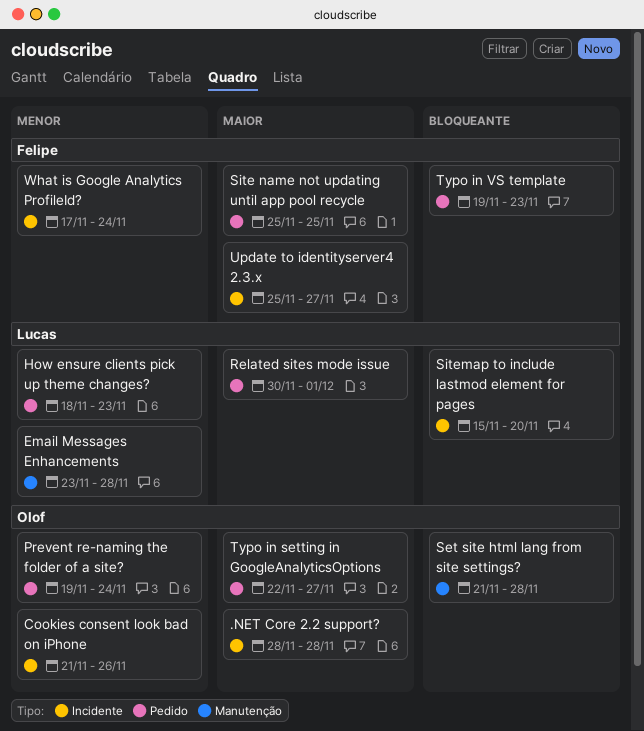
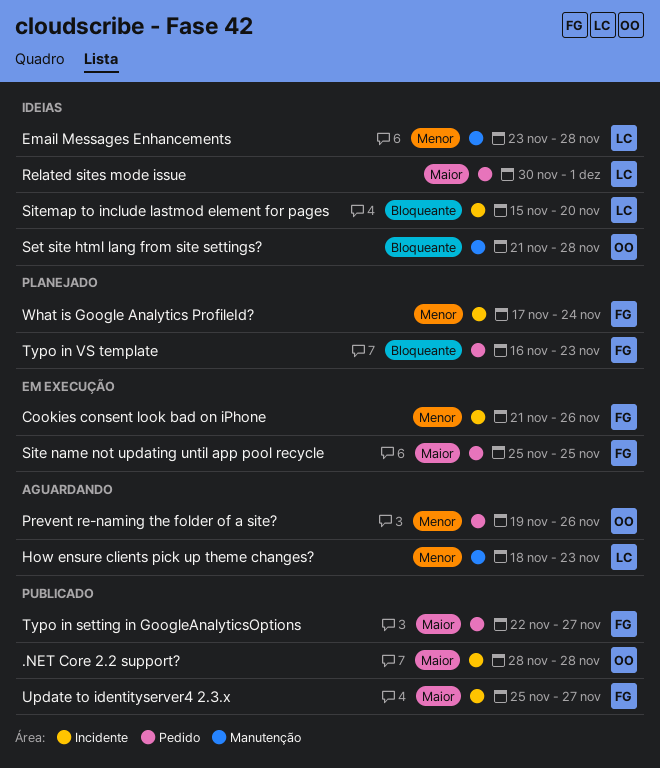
Cookies consent look bad on iPhone, owner: Olof -> Felipe
How ensure clients pick up theme changes?, label: Pedido -> Manutenção
Prevent re-naming the folder of a site?, due: Nov 24 -> Nov 26
Typo in setting in GoogleAnalyticsOptions, owner: Olof -> Felipe
Typo in VS template, start: Nov 19 -> Nov 16

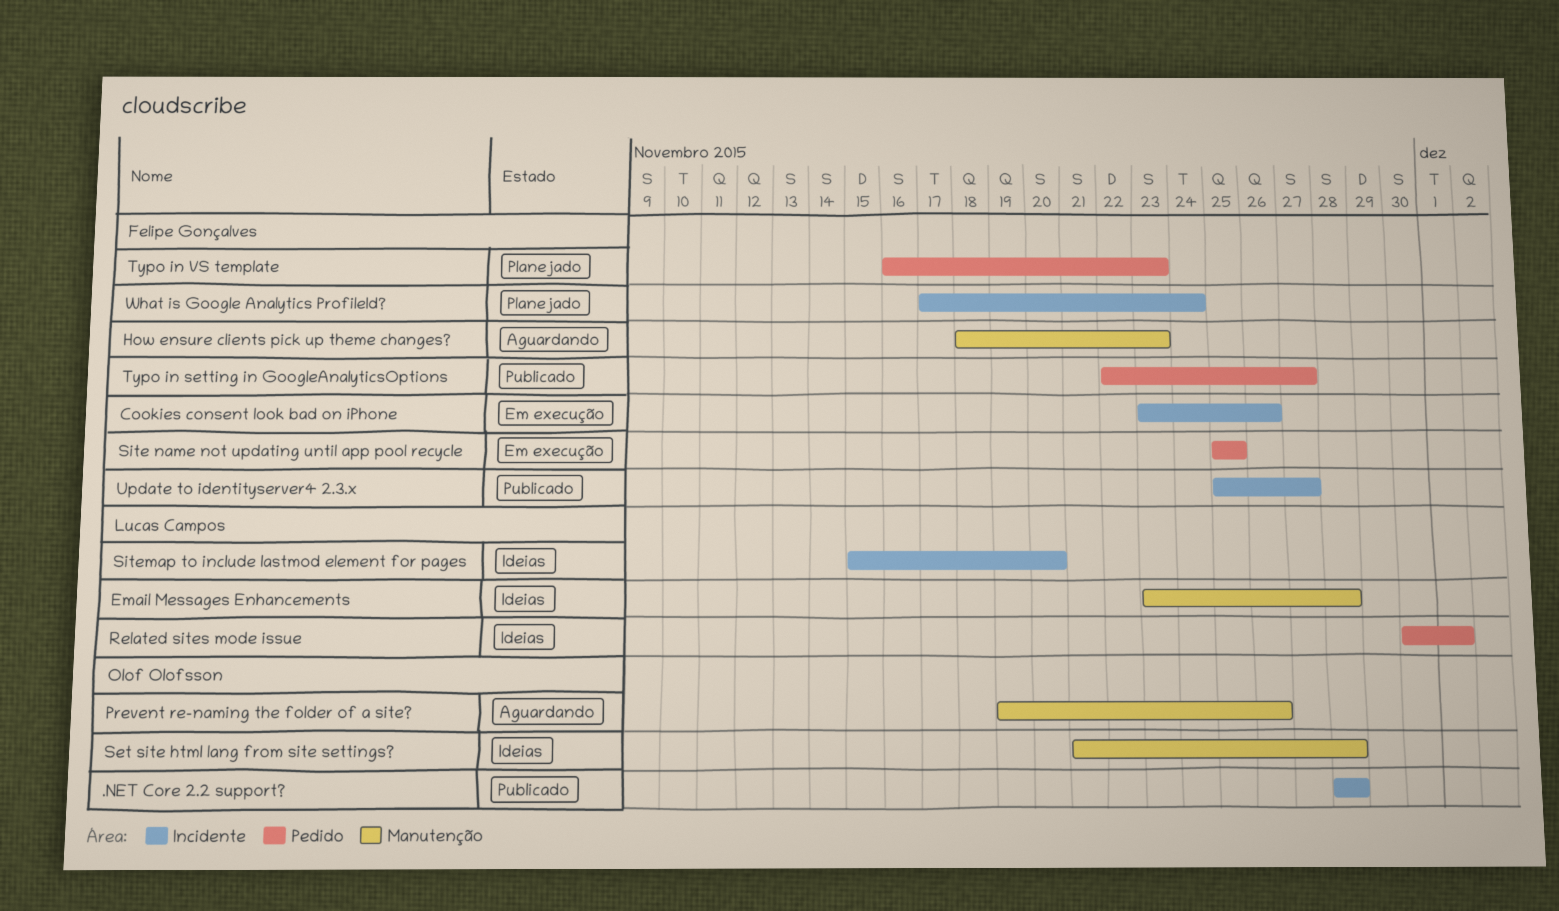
Cookies consent look bad on iPhone, start: Nov 21 -> Nov 23
How ensure clients pick up theme changes?, owner: Lucas Campos -> Felipe Gonçalves
Prevent re-naming the folder of a site?, label: Pedido -> Manutenção

